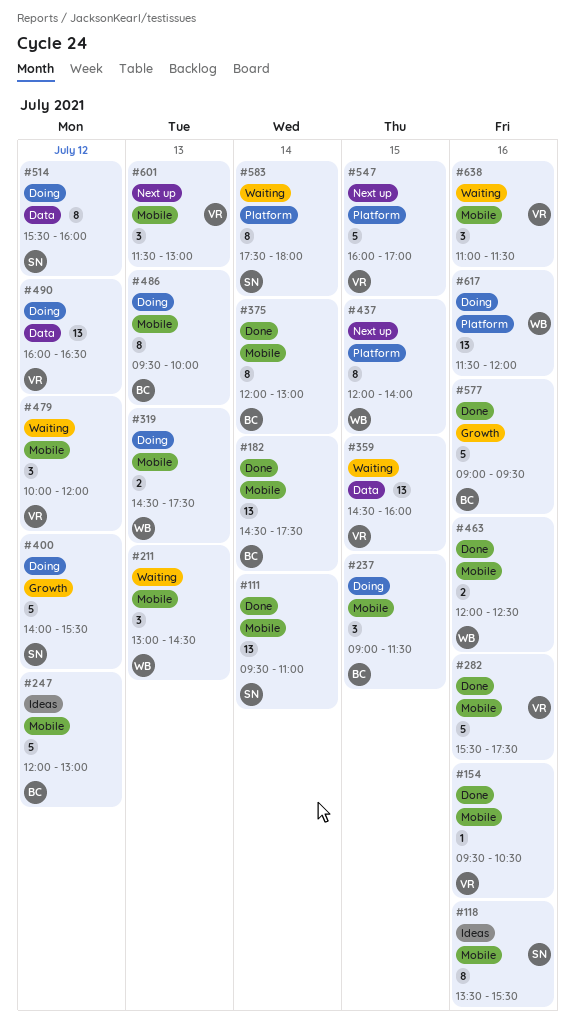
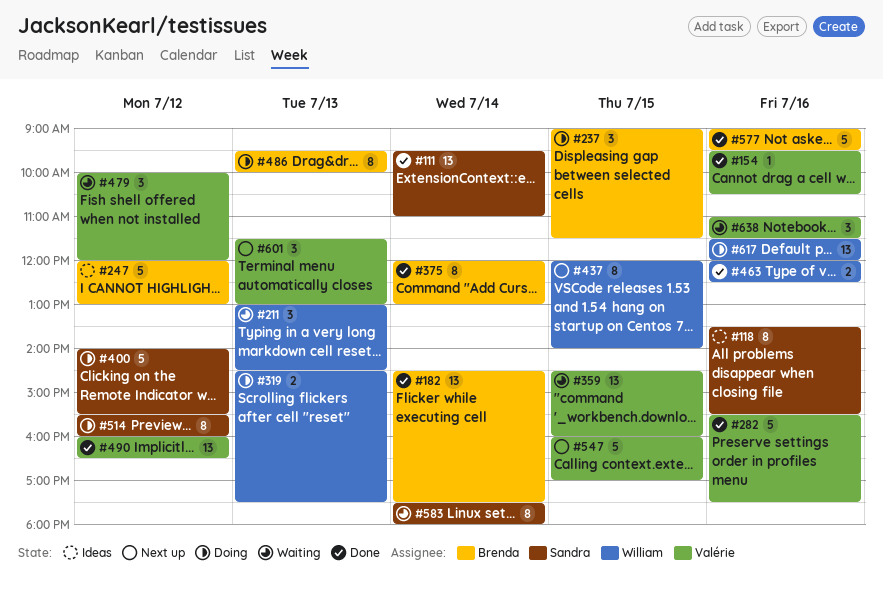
#490, status: Doing -> Done

